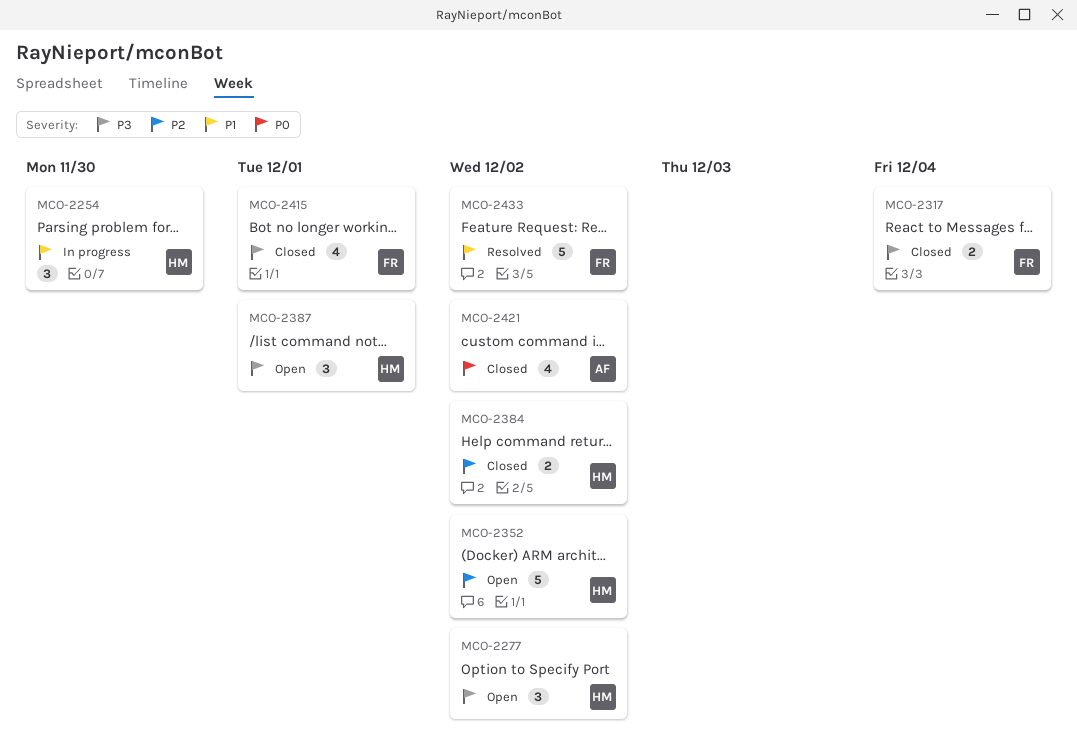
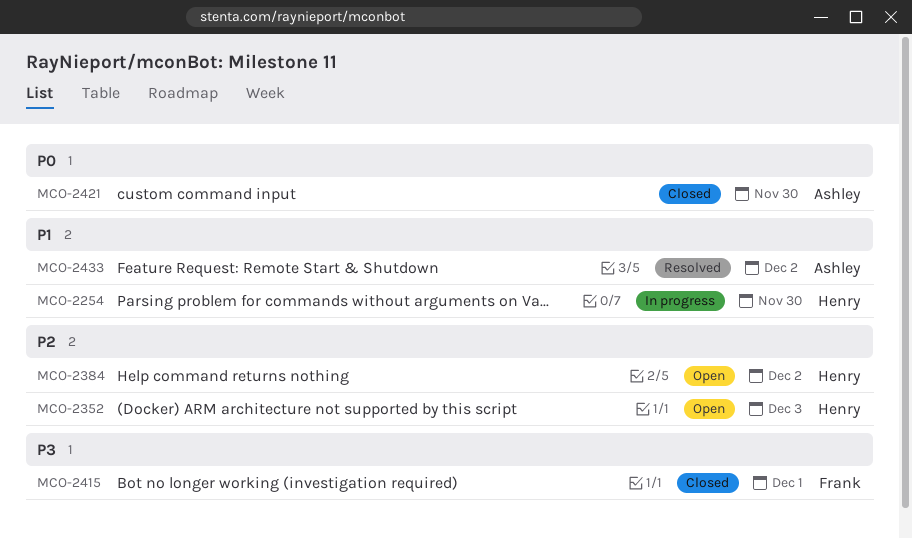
MCO-2277: present -> none
MCO-2317: present -> none
MCO-2352, due: Dec 2 -> Dec 3
MCO-2384, status: Closed -> Open
MCO-2387: present -> none
MCO-2421, due: Dec 2 -> Nov 30
MCO-2433, owner: Frank -> Ashley

